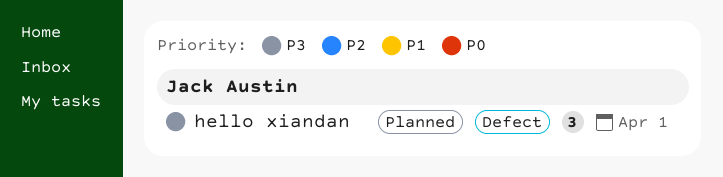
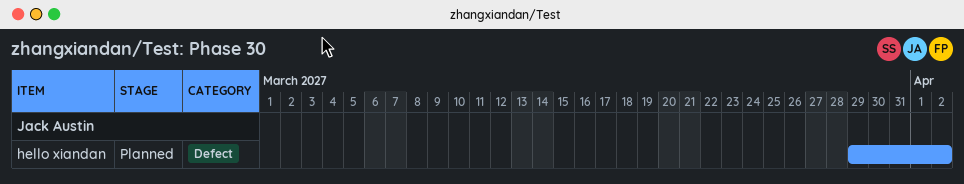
hello xiandan, due: Apr 1 -> Apr 2

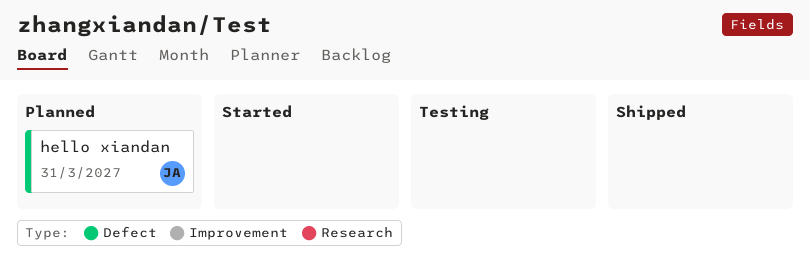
hello xiandan, due: Apr 2 -> Mar 31

